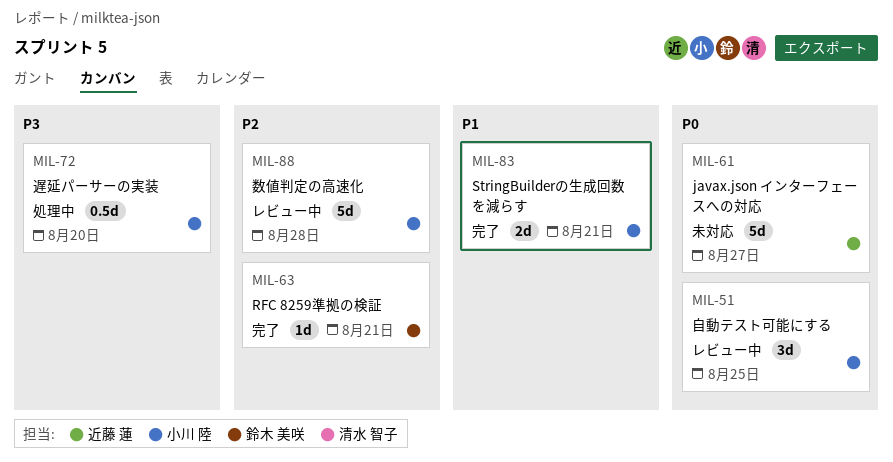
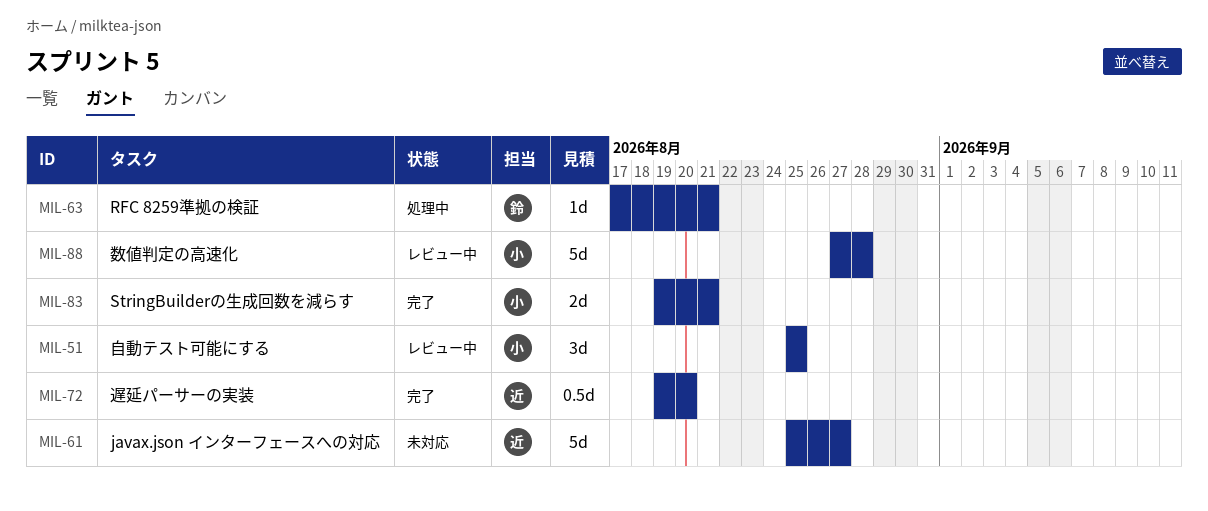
MIL-63, status: 完了 -> 処理中
MIL-72, status: 処理中 -> 完了
MIL-72, owner: 小川 陸 -> 近藤 蓮

